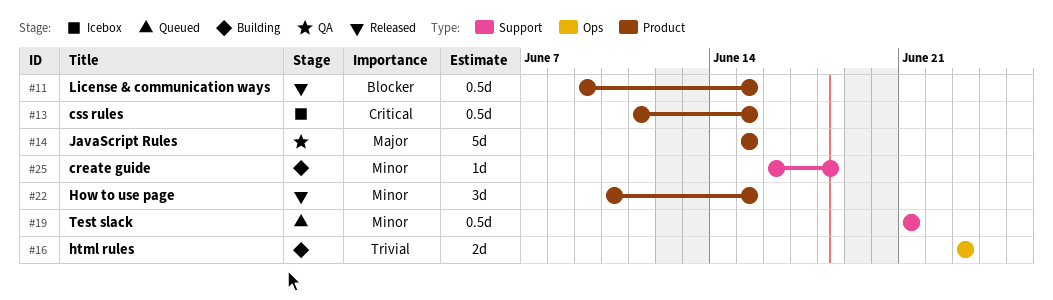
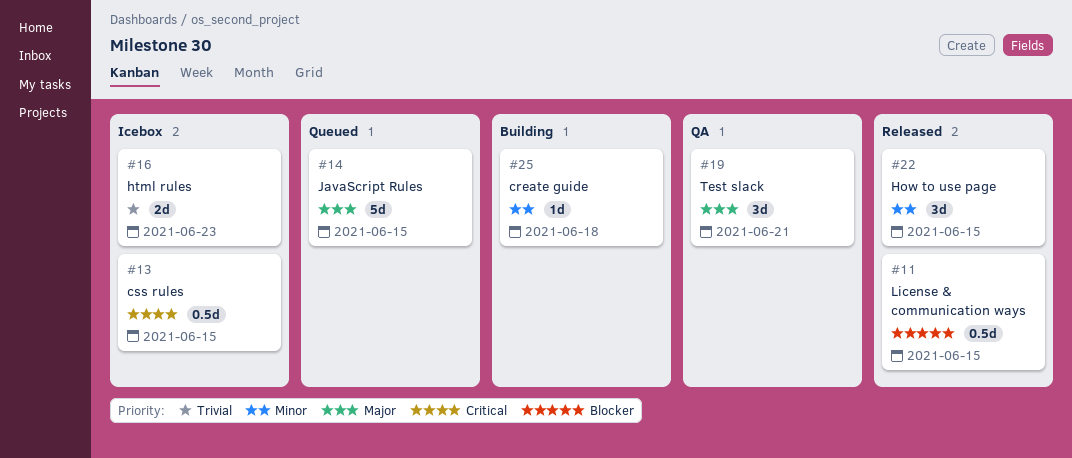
#14, status: QA -> Queued
#16, status: Building -> Icebox
#19, status: Queued -> QA
#19, priority: Minor -> Major
#19, estimate: 0.5d -> 3d

